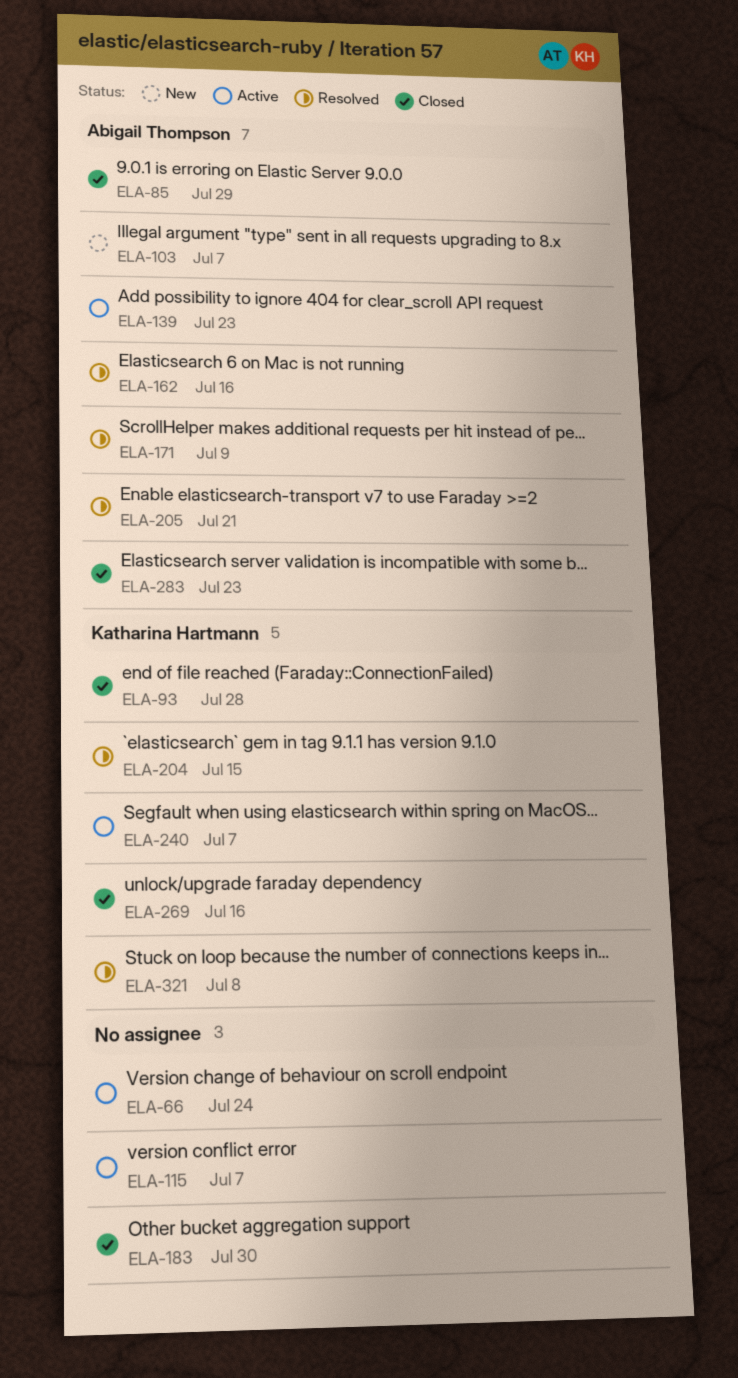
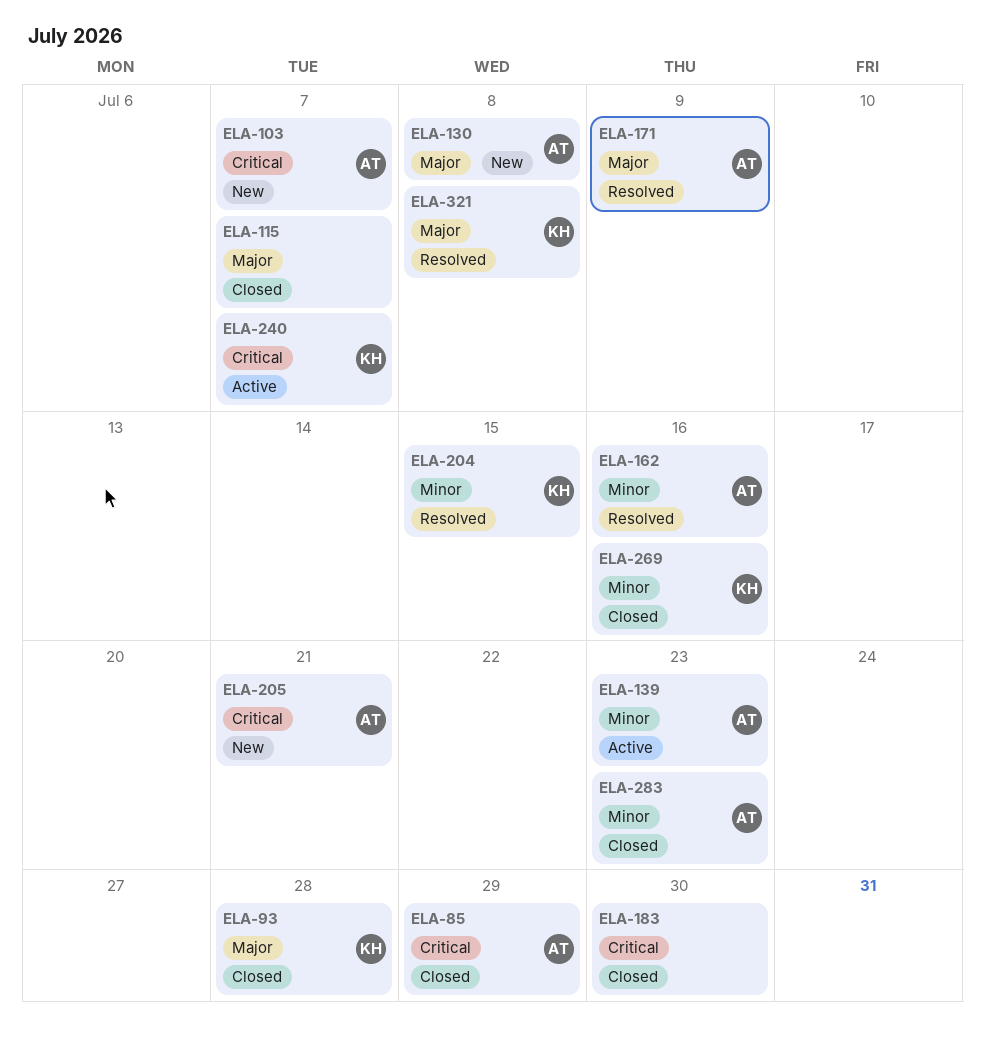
ELA-66: present -> none
ELA-115, status: Active -> Closed
ELA-130: none -> present
ELA-205, status: Resolved -> New

